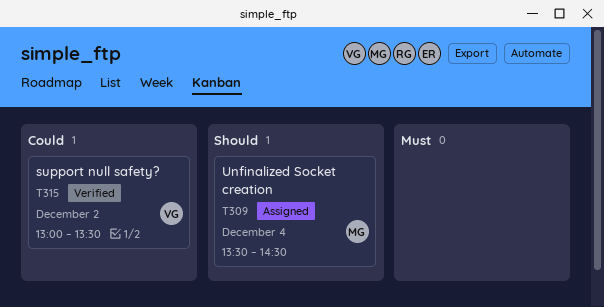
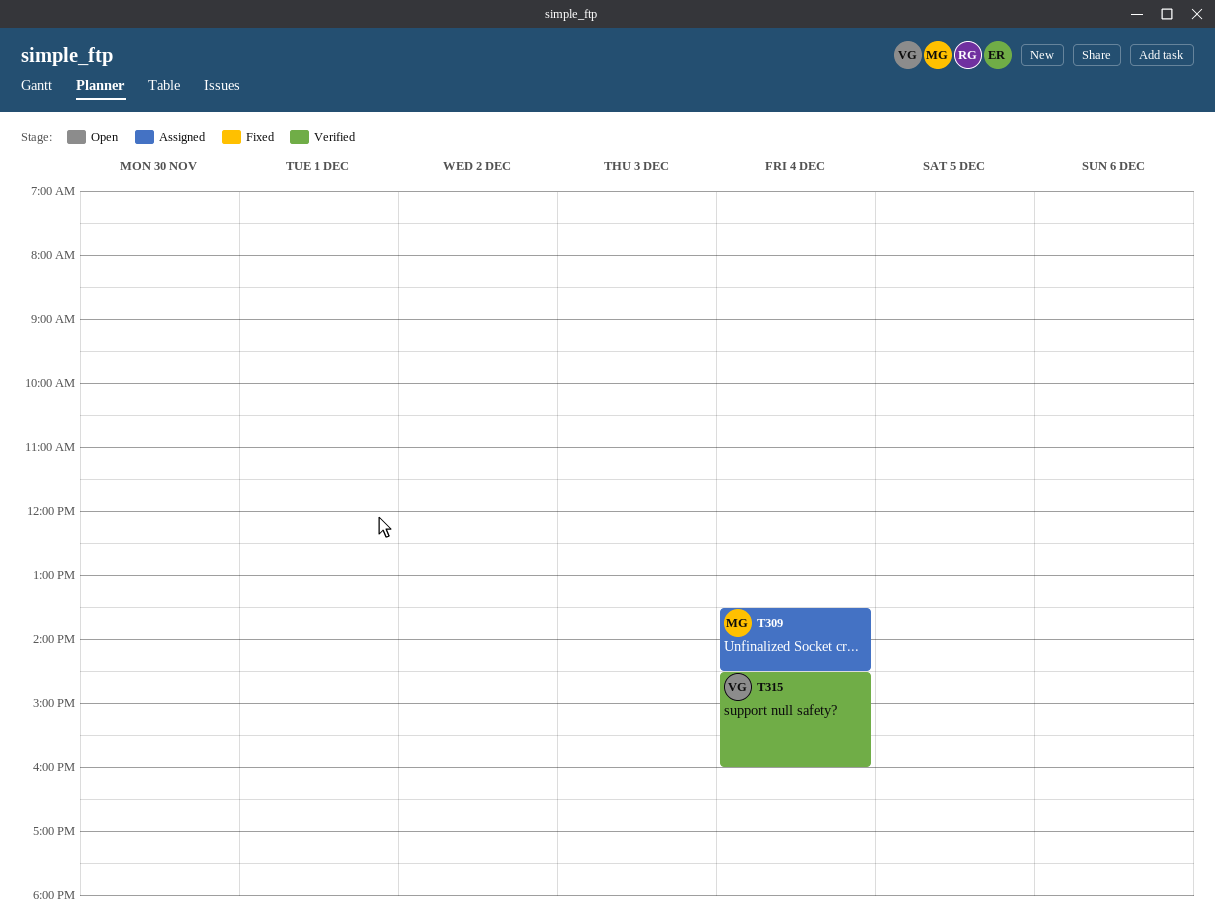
T315, day: Dec 2 -> Dec 4
T315, begins: 13:00 -> 14:30
T315, ends: 13:30 -> 16:00

